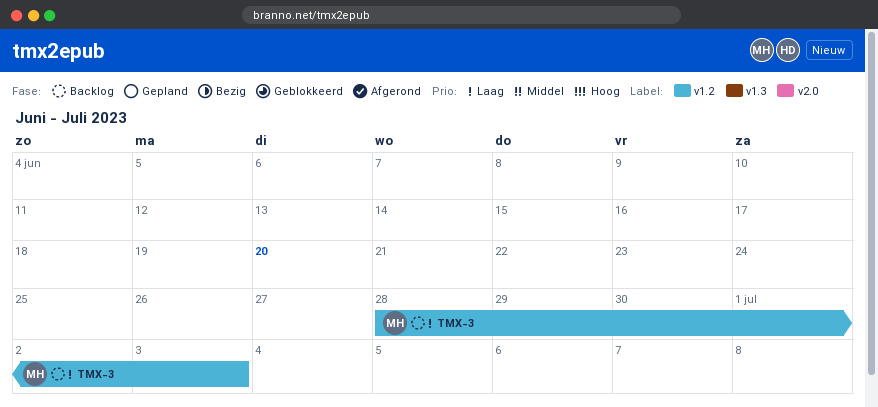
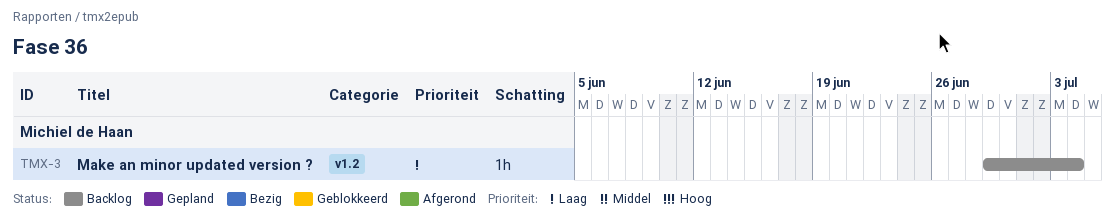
TMX-3, start: Jun 28 -> Jun 29
TMX-3, due: Jul 3 -> Jul 4

